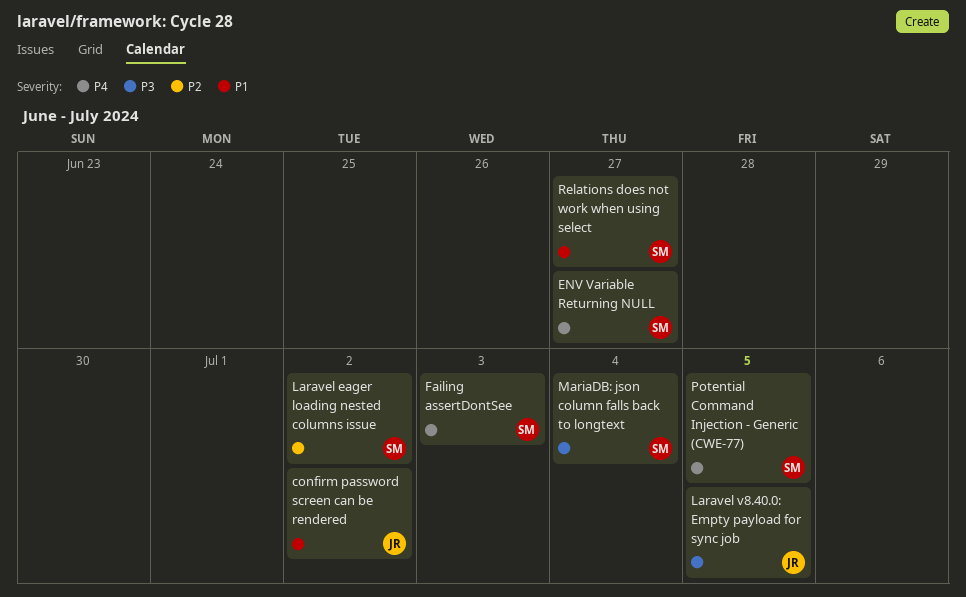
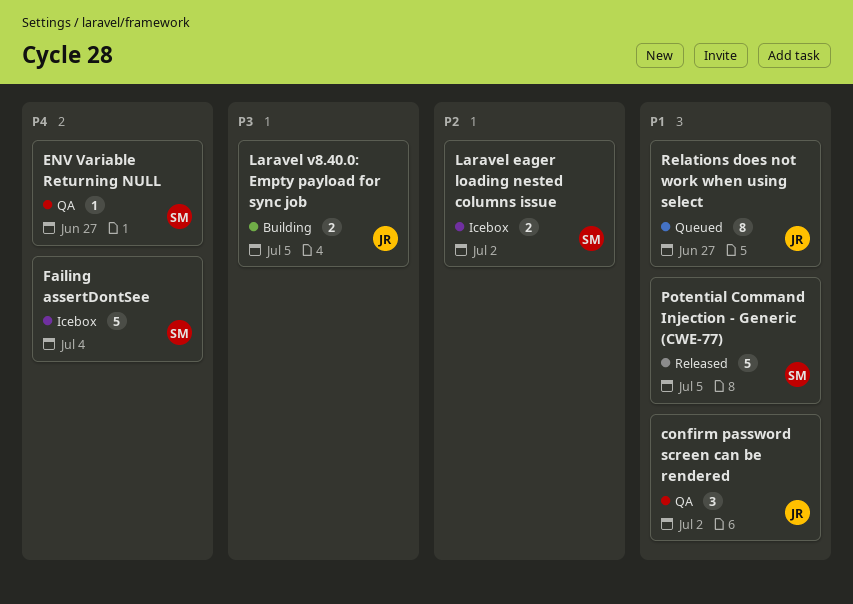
Failing assertDontSee, due: Jul 3 -> Jul 4
MariaDB: json column falls back to longtext: present -> none
Potential Command Injection - Generic (CWE-77), priority: P4 -> P1
Relations does not work when using select, owner: SM -> JR

